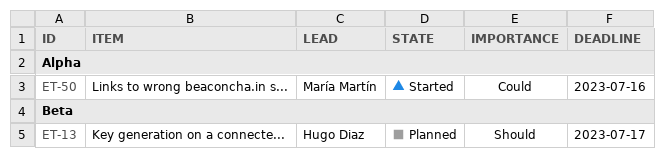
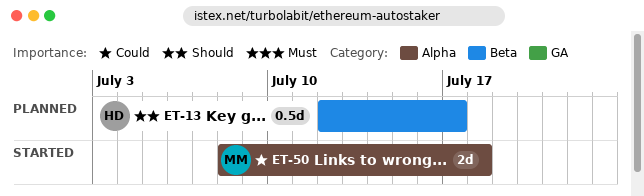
ET-50, due: Jul 16 -> Jul 18

